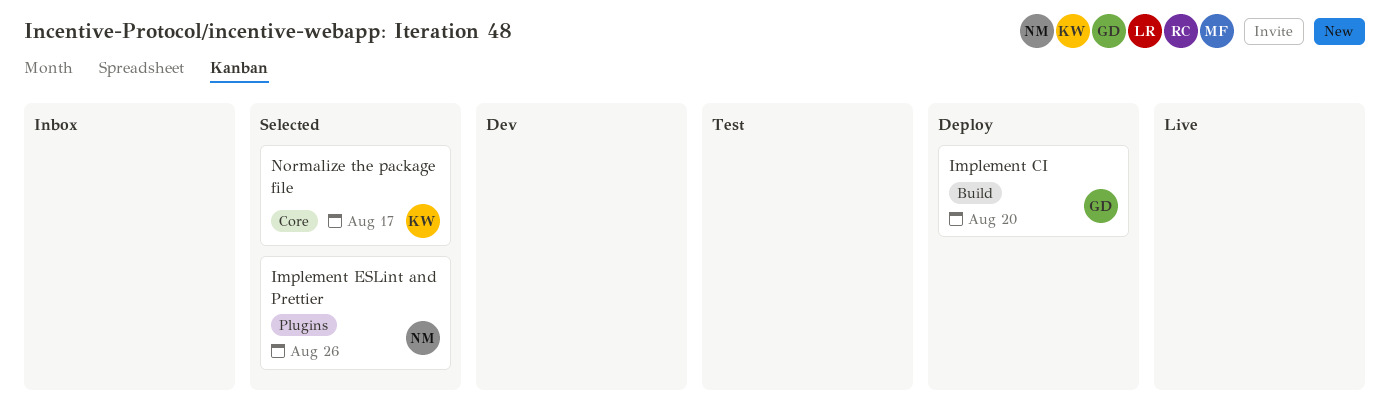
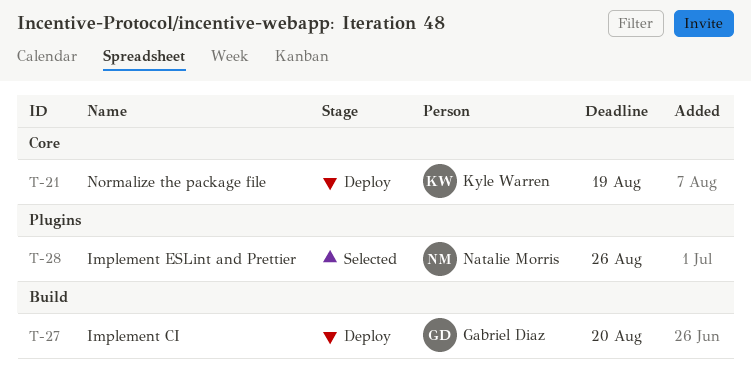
Normalize the package file, status: Selected -> Deploy
Normalize the package file, due: Aug 17 -> Aug 19

